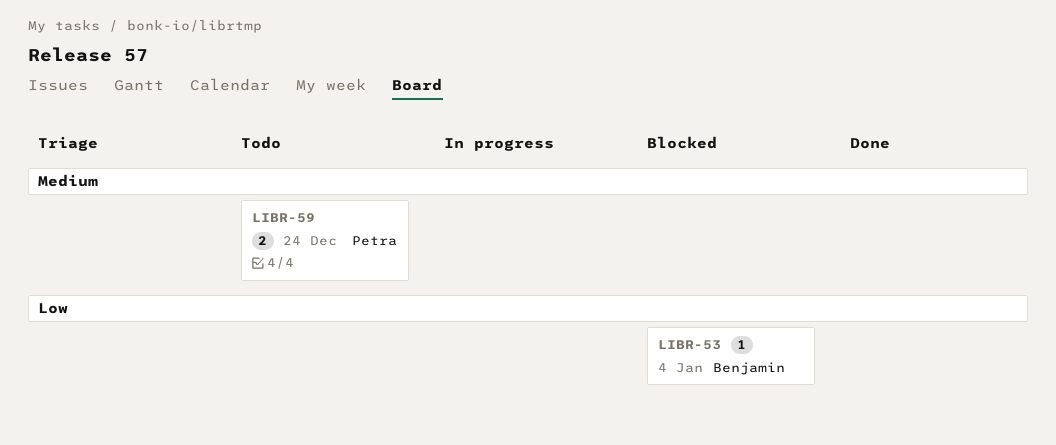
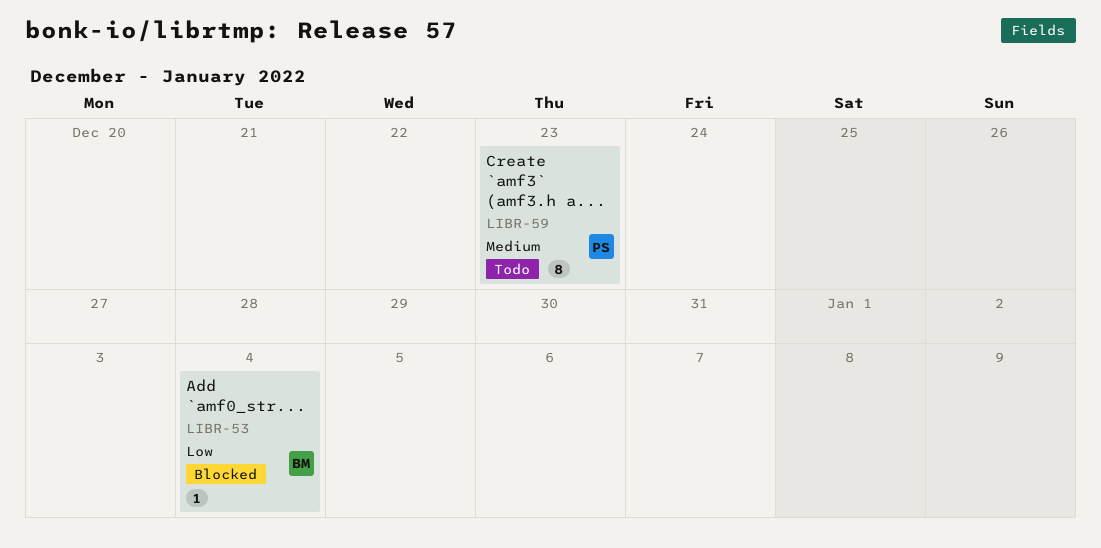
LIBR-59, estimate: 2 -> 8
LIBR-59, due: Dec 24 -> Dec 23

